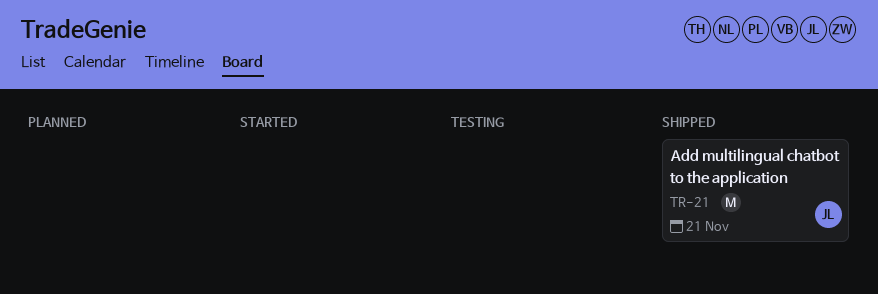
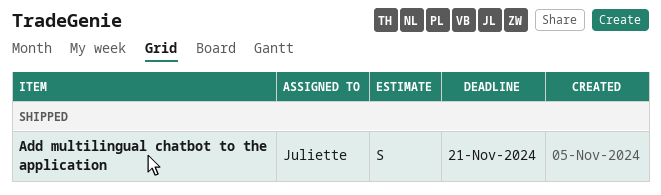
Add multilingual chatbot to the application, estimate: M -> S

